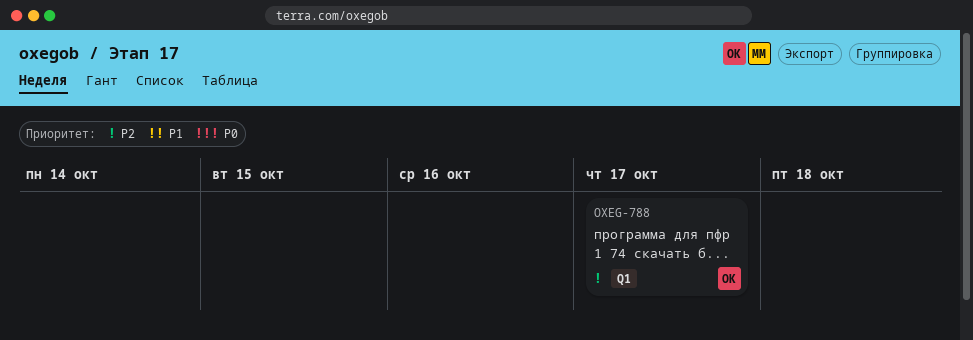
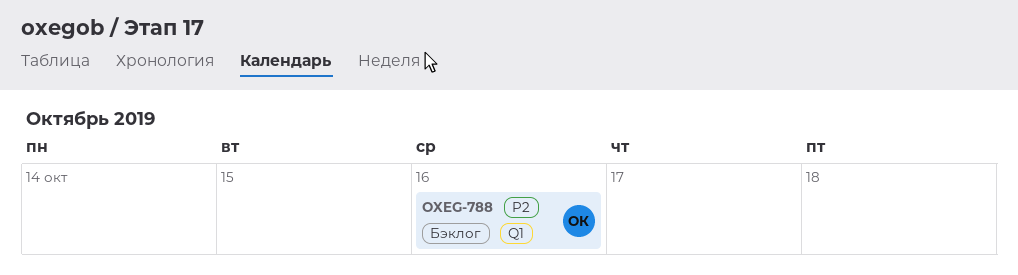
OXEG-788, due: Oct 17 -> Oct 16

